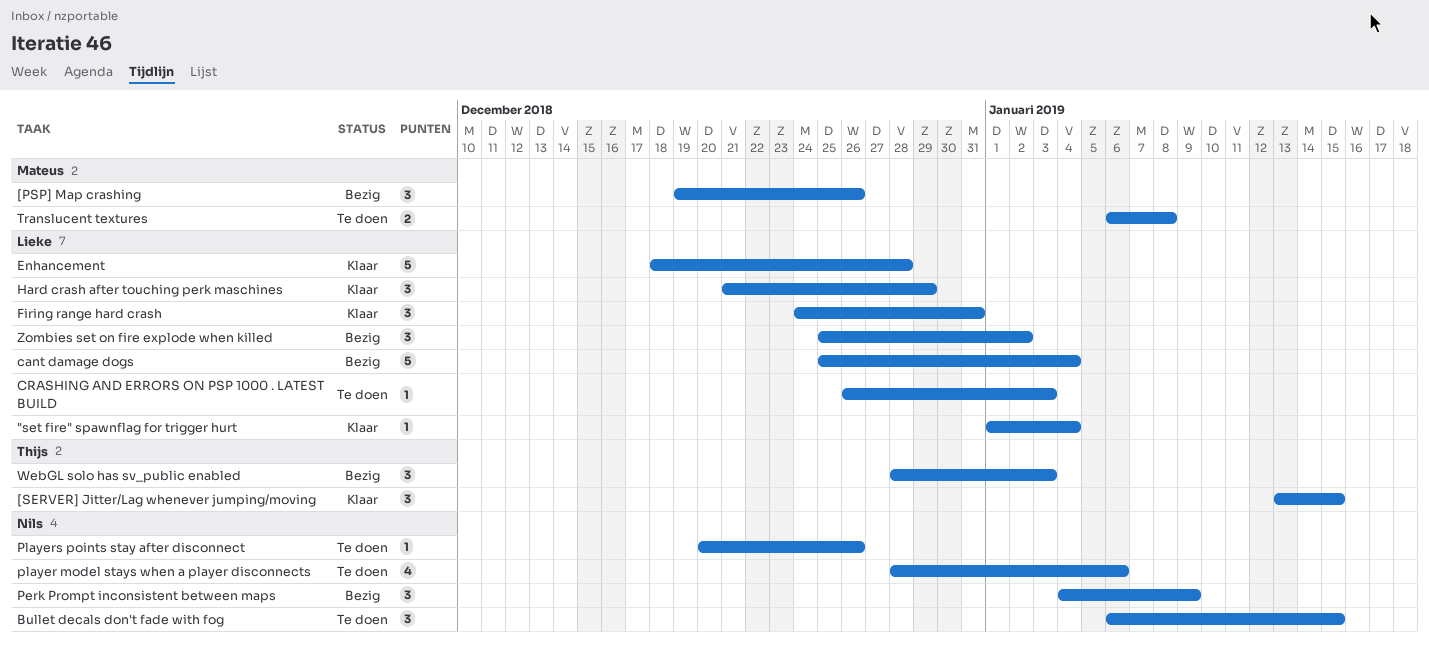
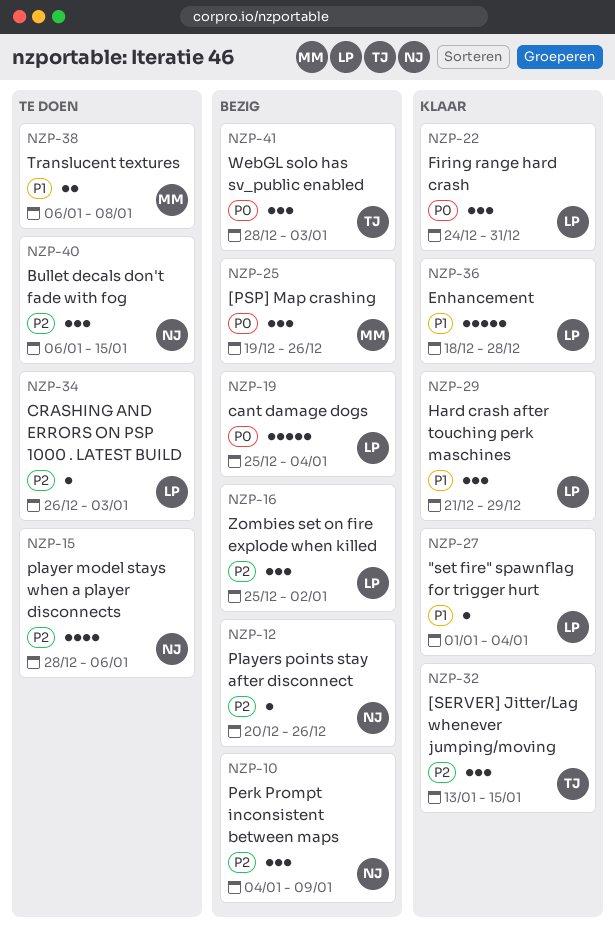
Players points stay after disconnect, status: Te doen -> Bezig

